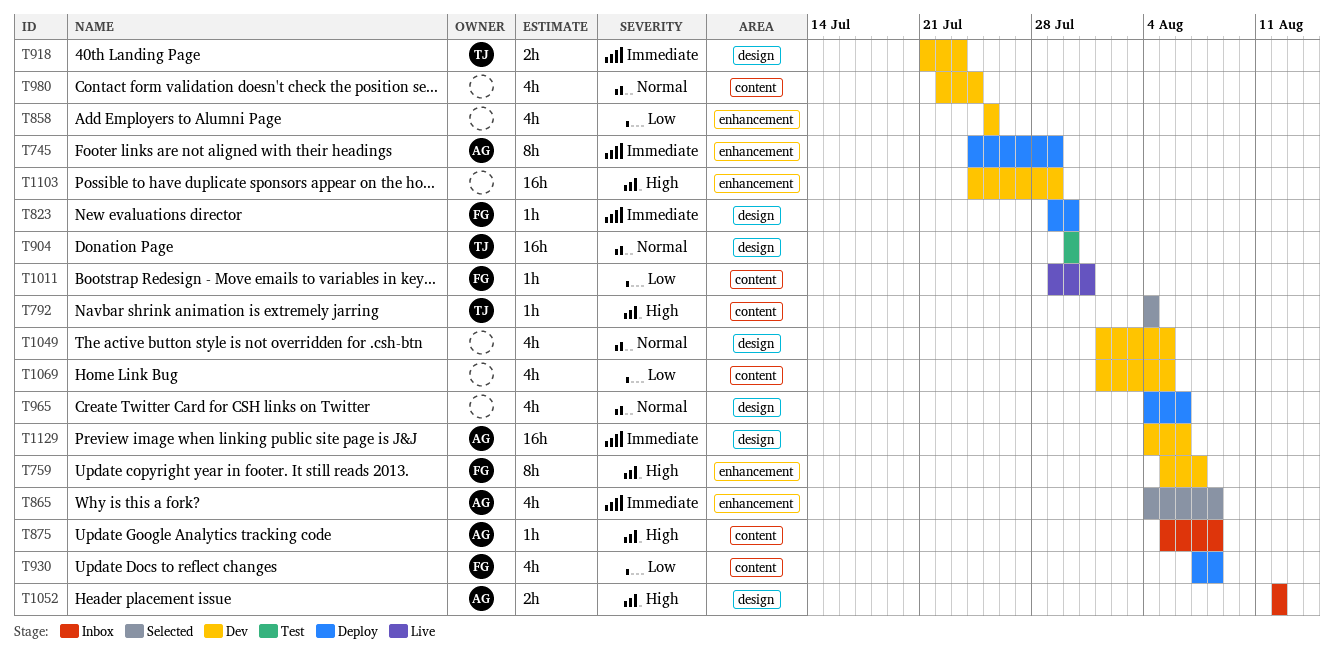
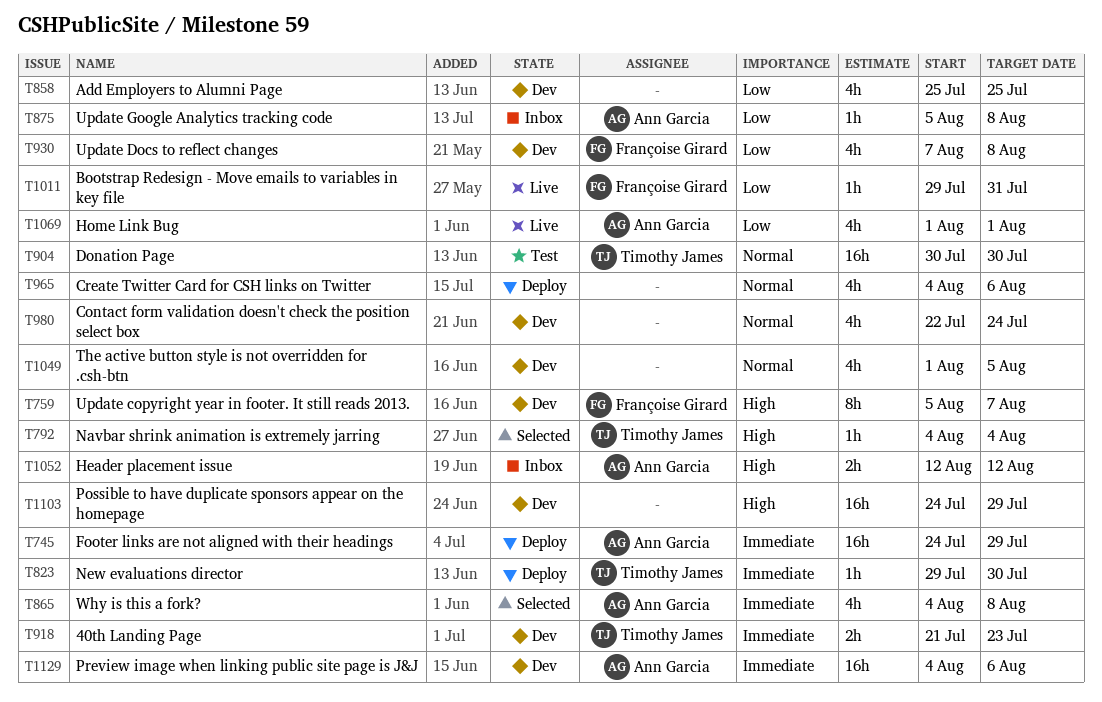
T745, estimate: 8h -> 16h
T823, owner: Françoise Girard -> Timothy James
T875, priority: High -> Low
T930, status: Deploy -> Dev
T1069, status: Dev -> Live
T1069, owner: none -> Ann Garcia
T1069, due: Aug 5 -> Aug 1

